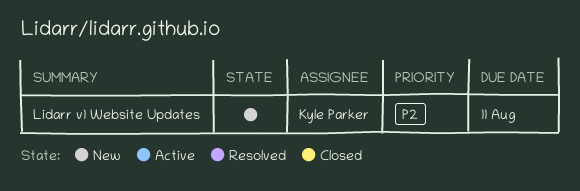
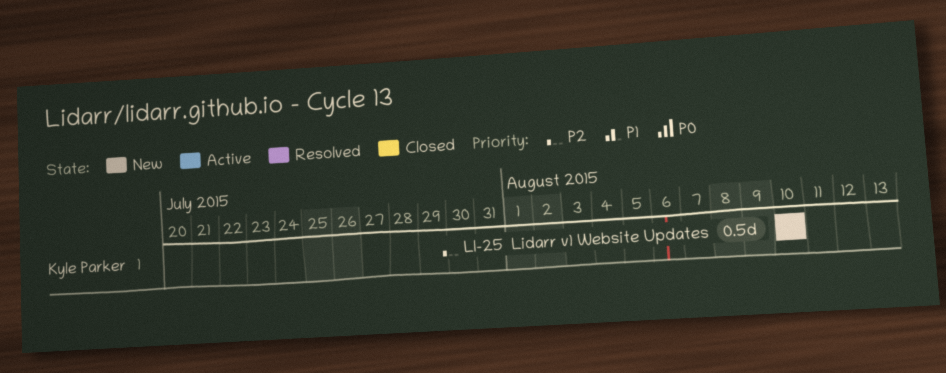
Lidarr v1 Website Updates, due: Aug 11 -> Aug 10

